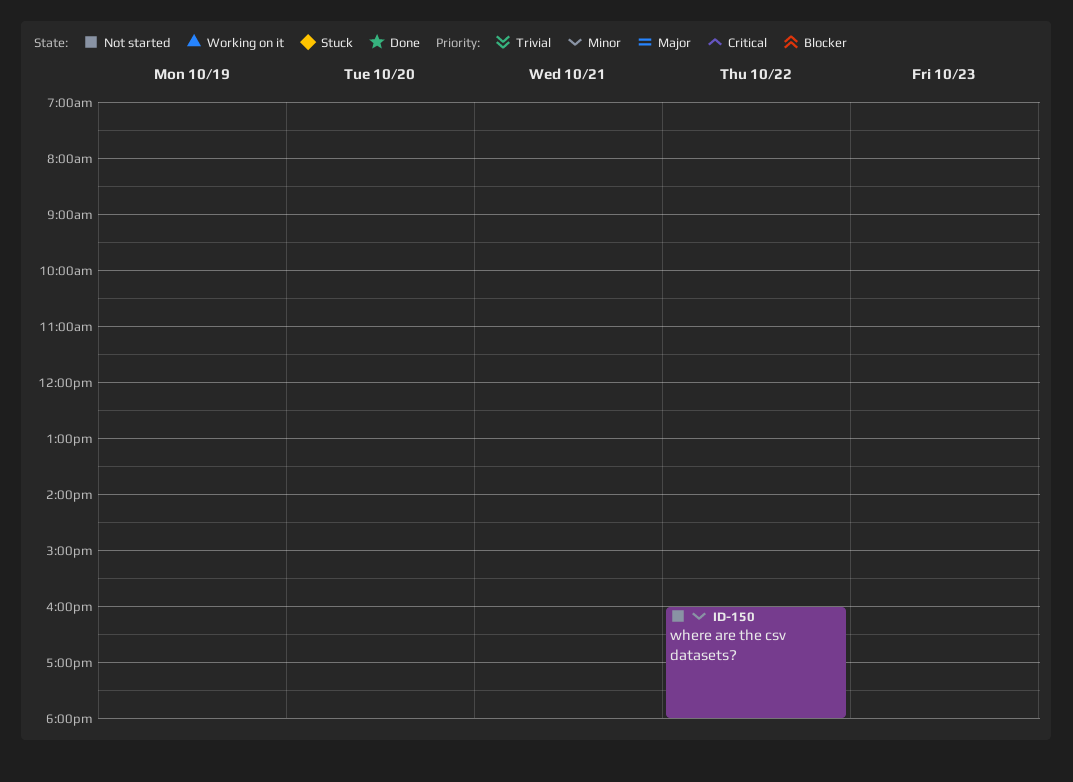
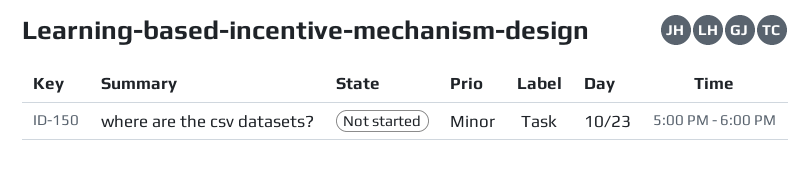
ID-150, day: Oct 22 -> Oct 23
ID-150, begins: 16:00 -> 17:00

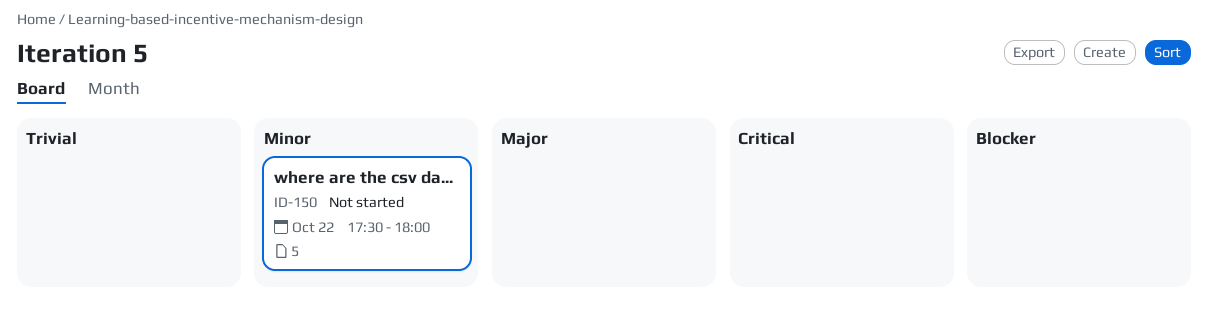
ID-150, day: Oct 23 -> Oct 22
ID-150, begins: 17:00 -> 17:30

